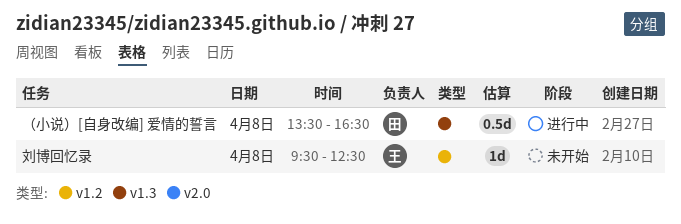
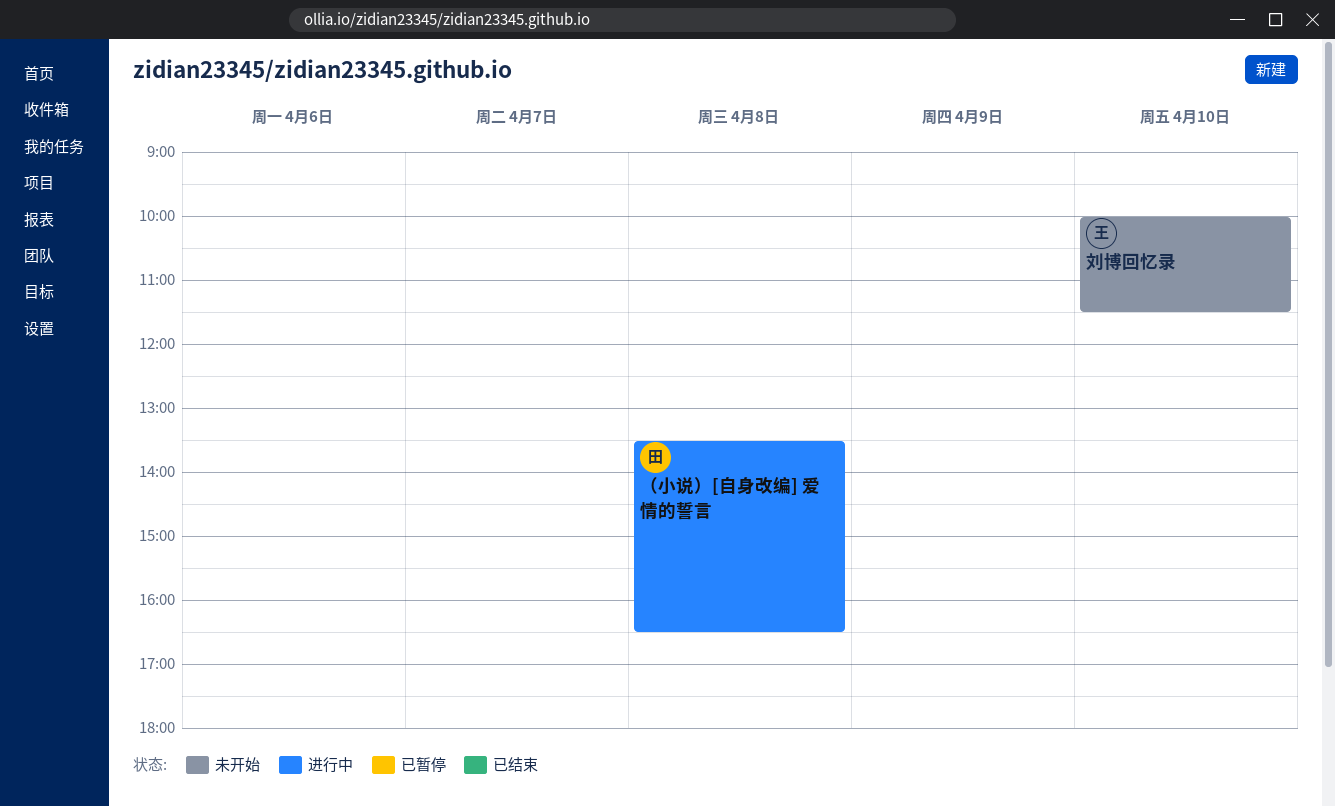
刘博回忆录, day: Apr 8 -> Apr 10
刘博回忆录, begins: 09:30 -> 10:00
刘博回忆录, ends: 12:30 -> 11:30

